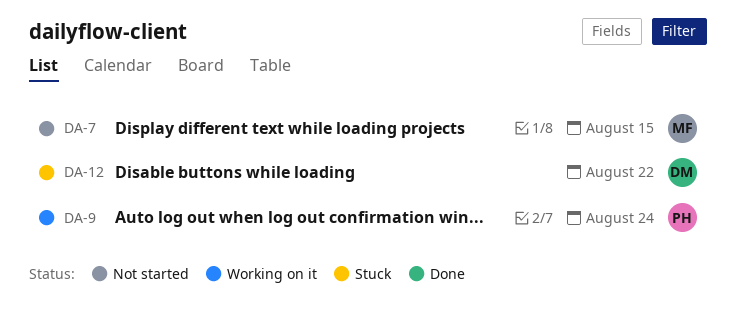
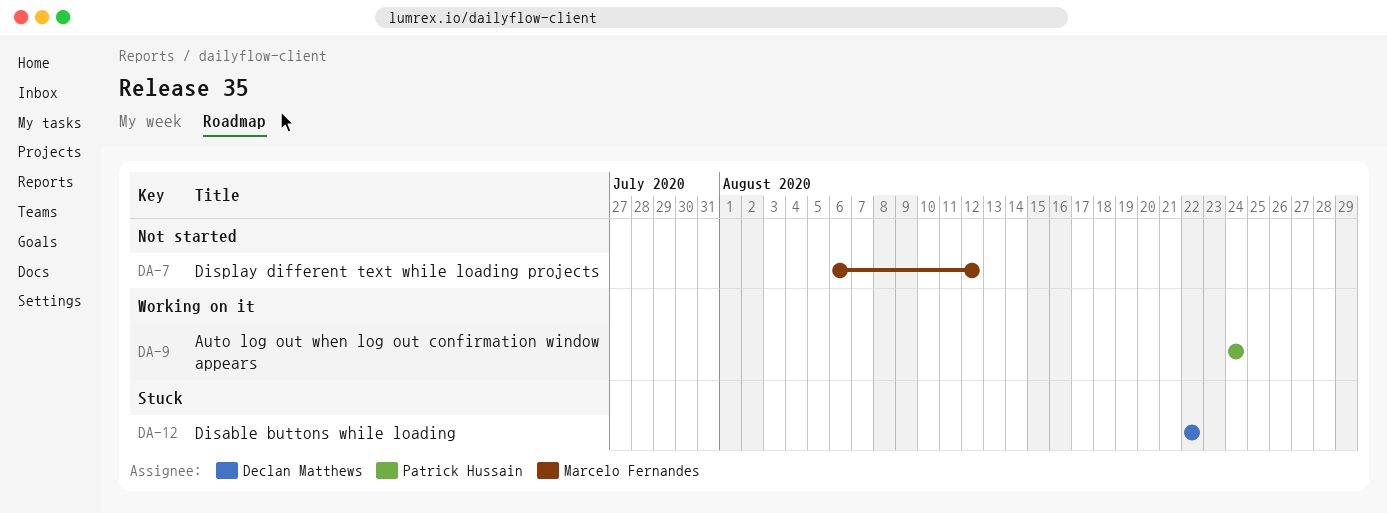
DA-7, due: Aug 15 -> Aug 12

